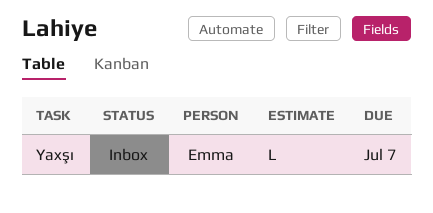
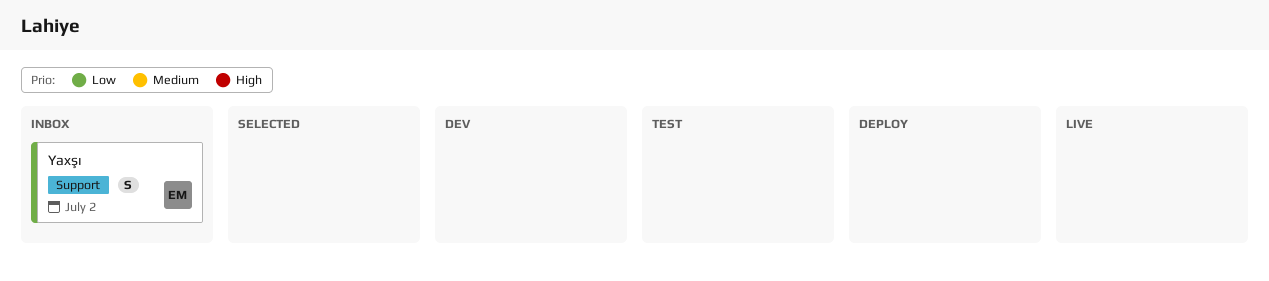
Yaxşı, estimate: L -> S
Yaxşı, due: Jul 7 -> Jul 2

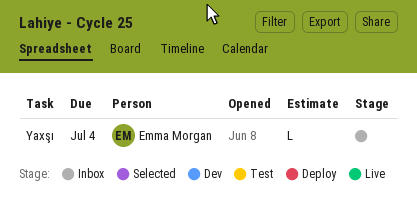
Yaxşı, estimate: S -> L
Yaxşı, due: Jul 2 -> Jul 4

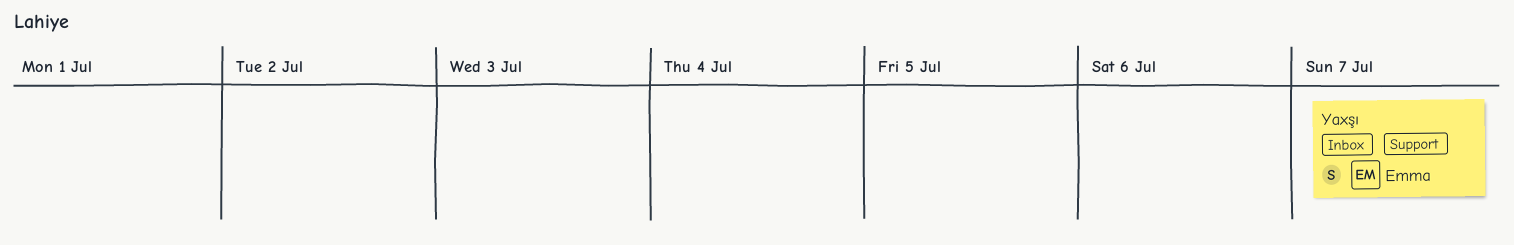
Yaxşı, estimate: L -> S
Yaxşı, due: Jul 4 -> Jul 7

